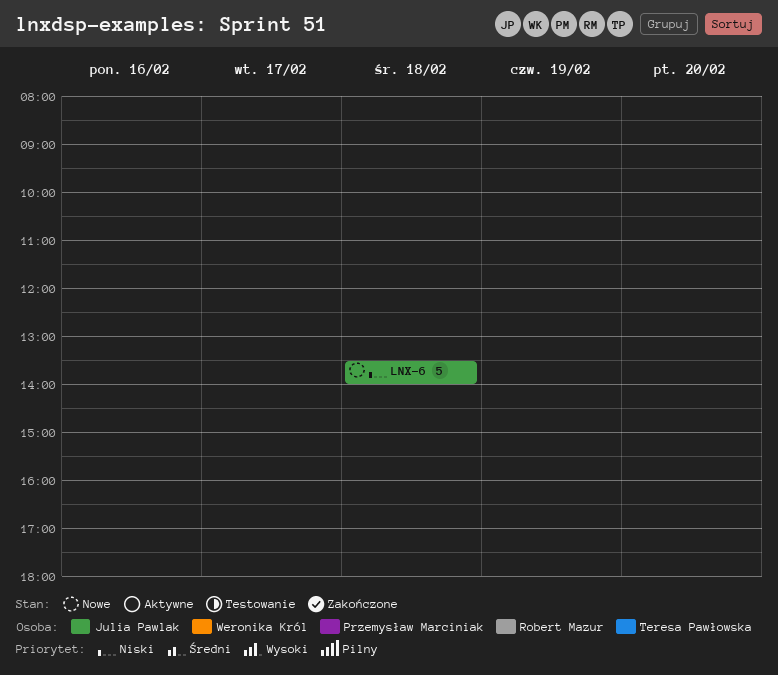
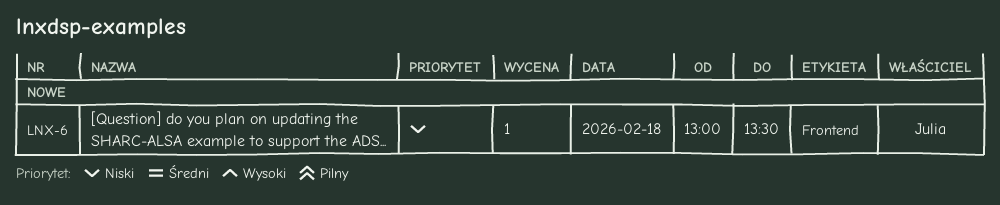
LNX-6, estimate: 5 -> 1
LNX-6, begins: 13:30 -> 13:00
LNX-6, ends: 14:00 -> 13:30

